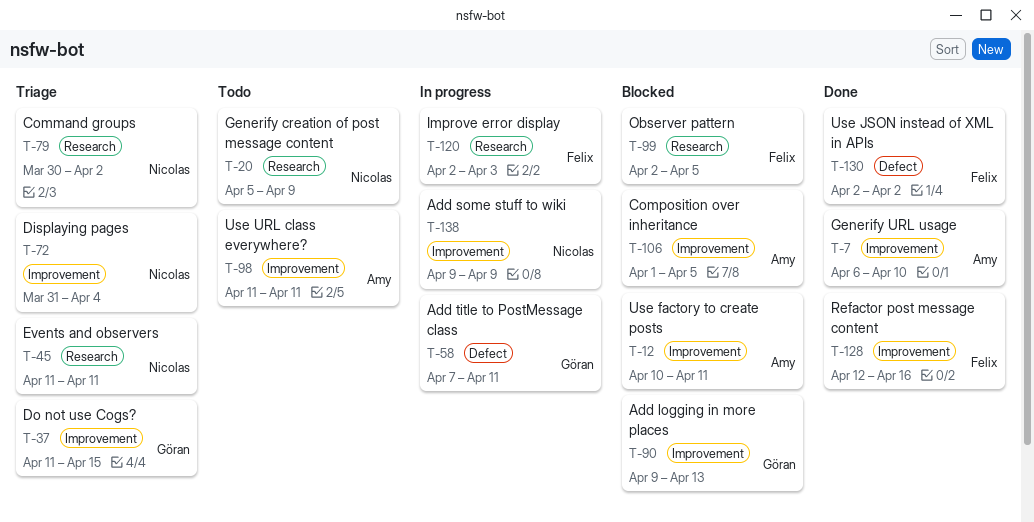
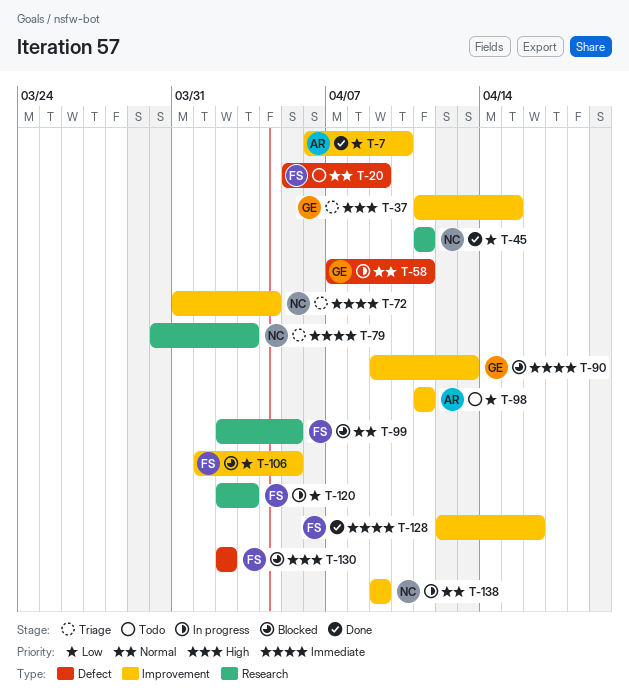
T-12: present -> none
T-20, owner: Nicolas -> Felix
T-20, label: Research -> Defect
T-45, status: Triage -> Done
T-79, due: Apr 2 -> Apr 3
T-106, owner: Amy -> Felix
T-130, status: Done -> Blocked

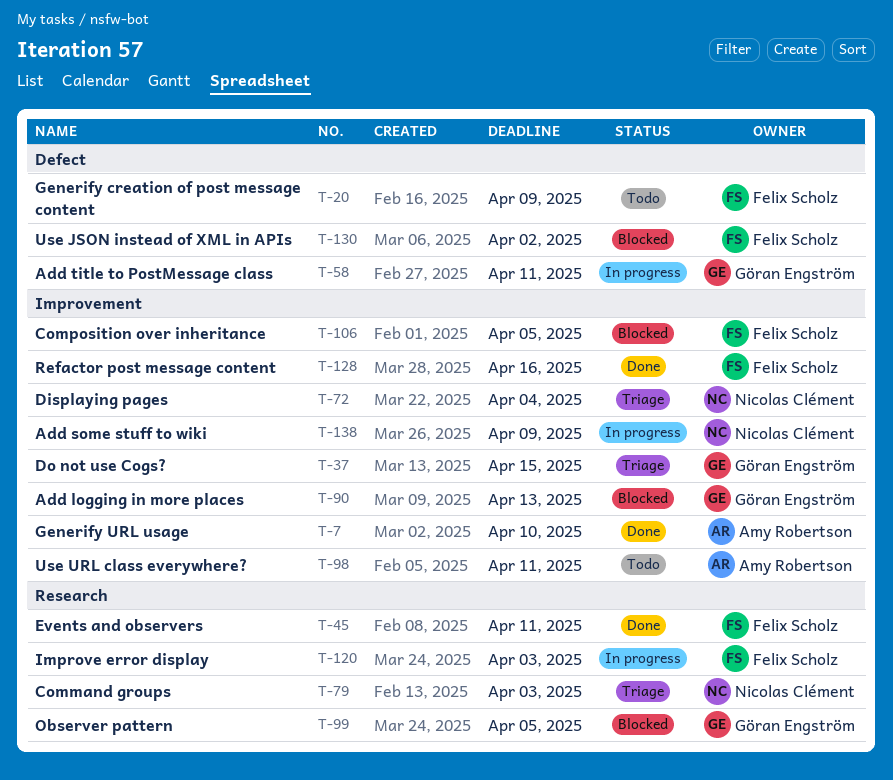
T-45, owner: Nicolas Clément -> Felix Scholz
T-99, owner: Felix Scholz -> Göran Engström

